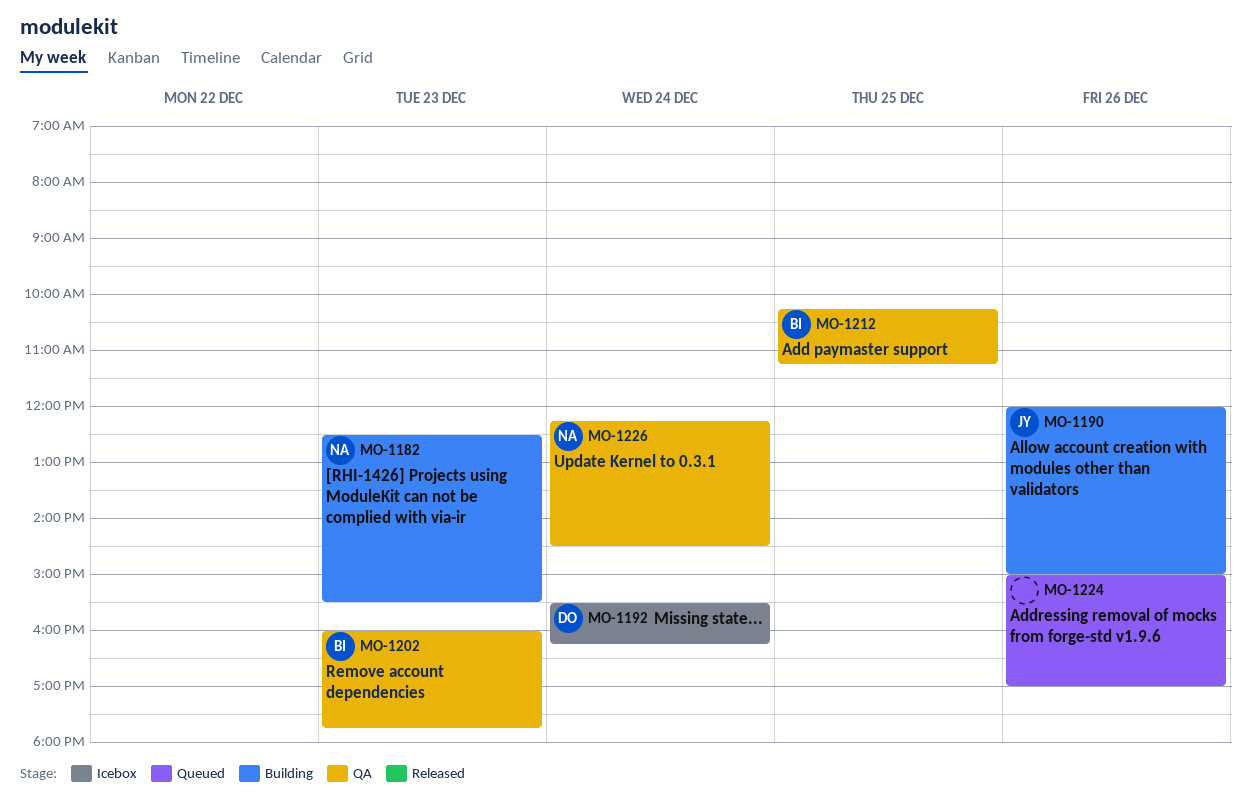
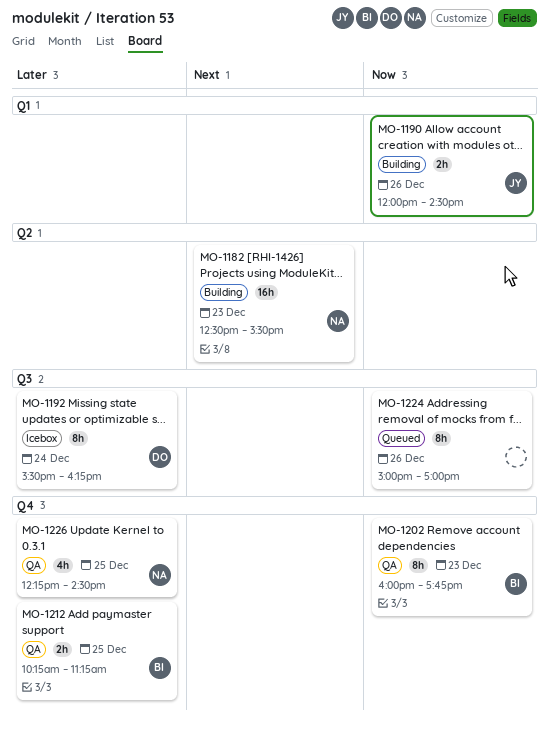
MO-1190, ends: 15:00 -> 14:30
MO-1226, day: Dec 24 -> Dec 25

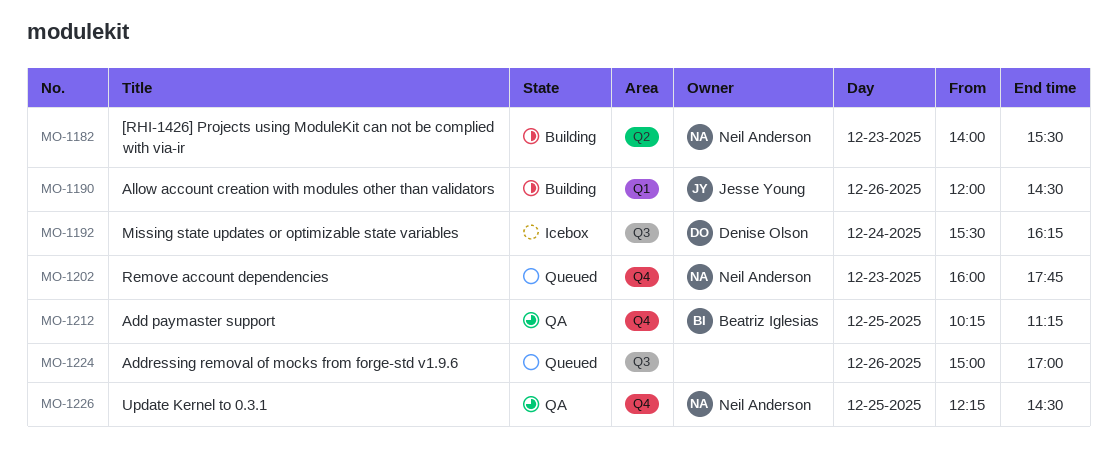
MO-1182, begins: 12:30 -> 14:00
MO-1202, status: QA -> Queued
MO-1202, owner: Beatriz Iglesias -> Neil Anderson

